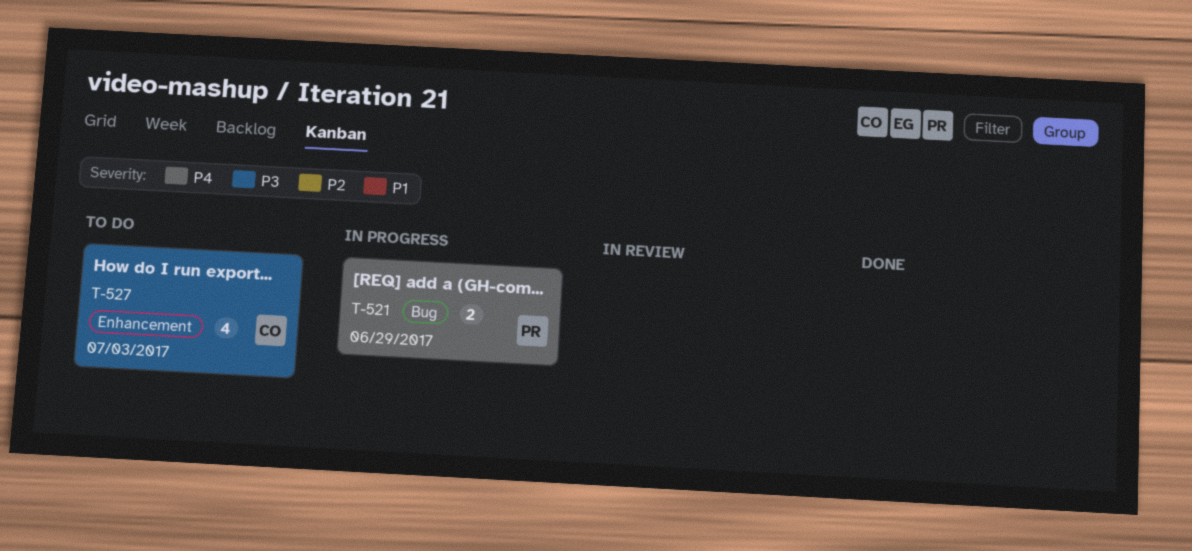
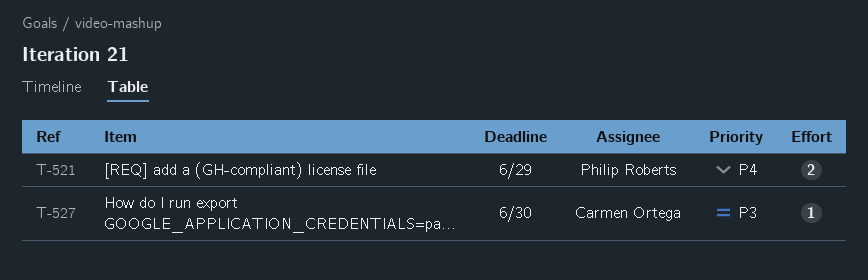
T-527, estimate: 4 -> 1
T-527, due: Jul 3 -> Jun 30

